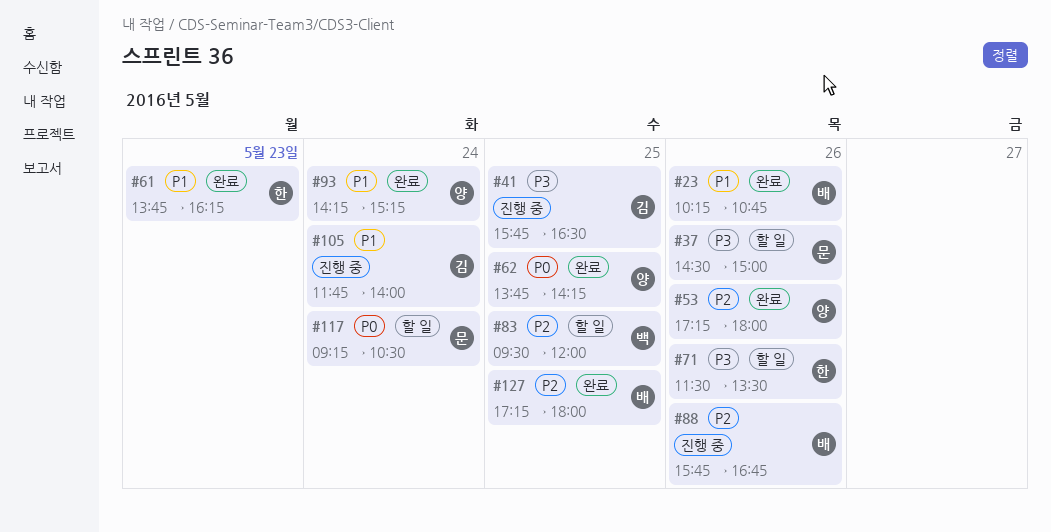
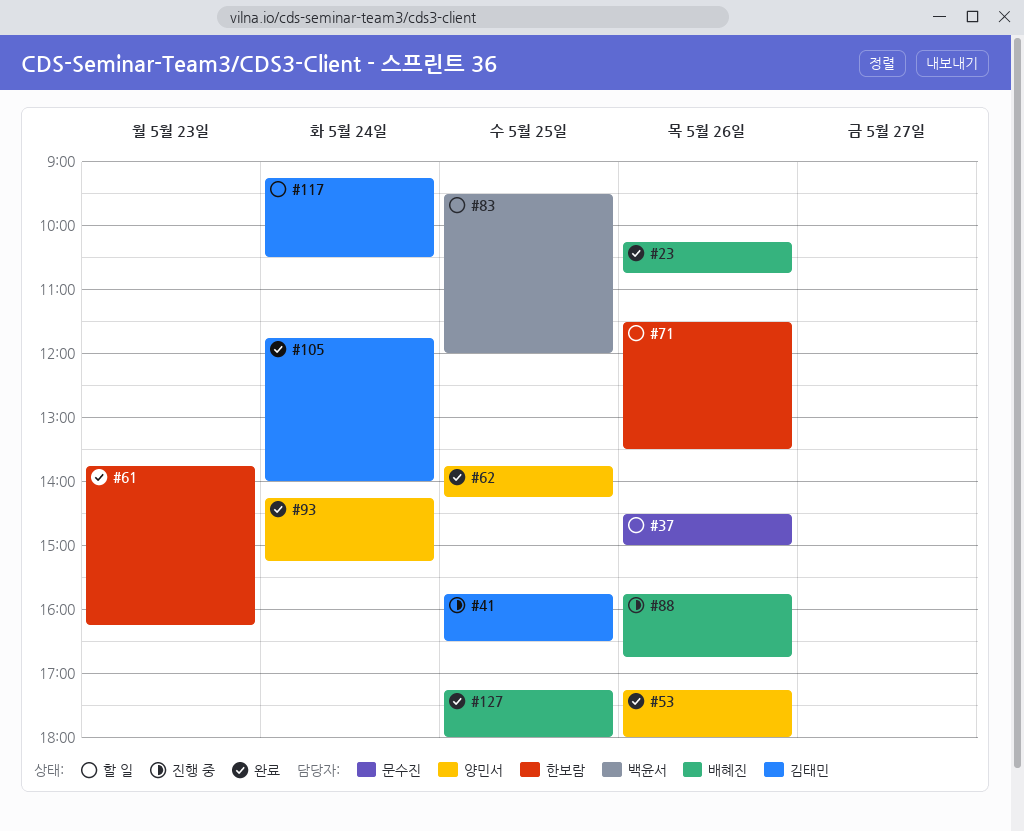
#105, status: 진행 중 -> 완료
#117, owner: 문수진 -> 김태민

